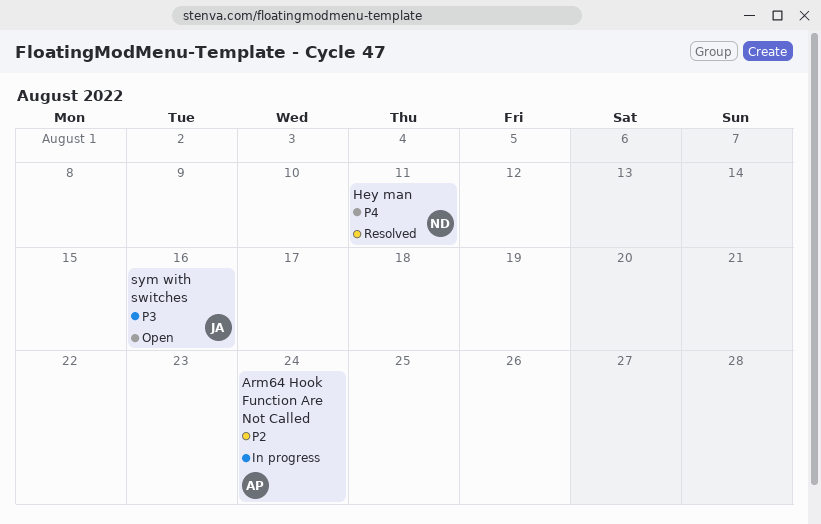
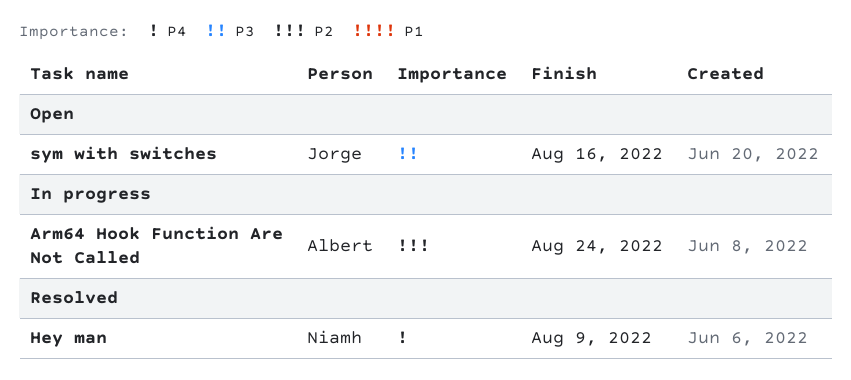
Hey man, due: Aug 11 -> Aug 9

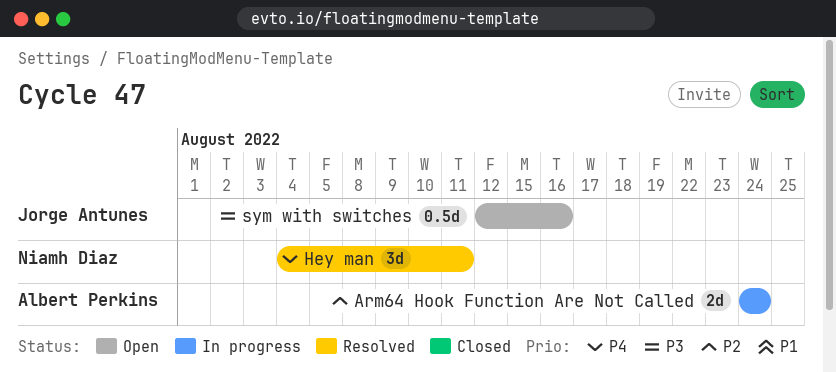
Hey man, due: Aug 9 -> Aug 11

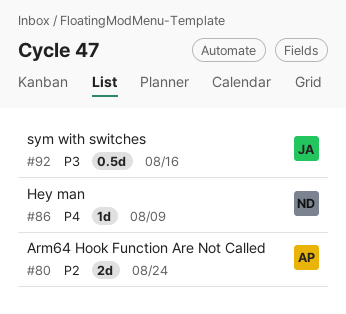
Hey man, estimate: 3d -> 1d
Hey man, due: Aug 11 -> Aug 9

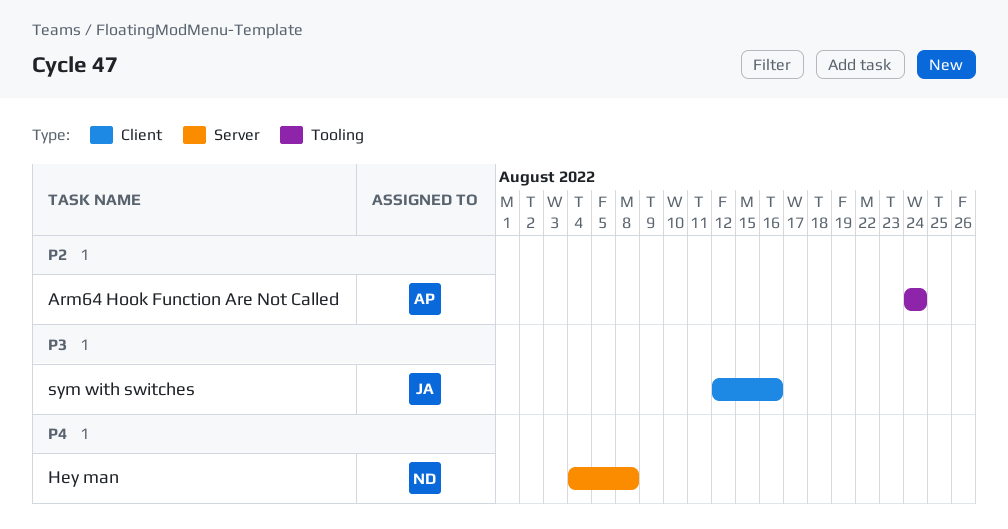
Hey man, due: Aug 9 -> Aug 8

